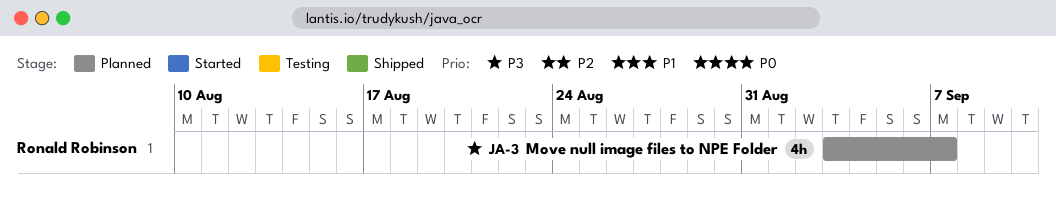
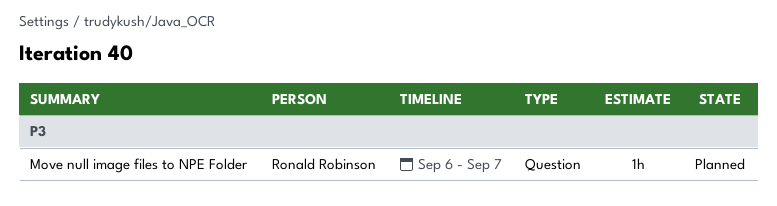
Move null image files to NPE Folder, estimate: 4h -> 1h
Move null image files to NPE Folder, start: Sep 3 -> Sep 6

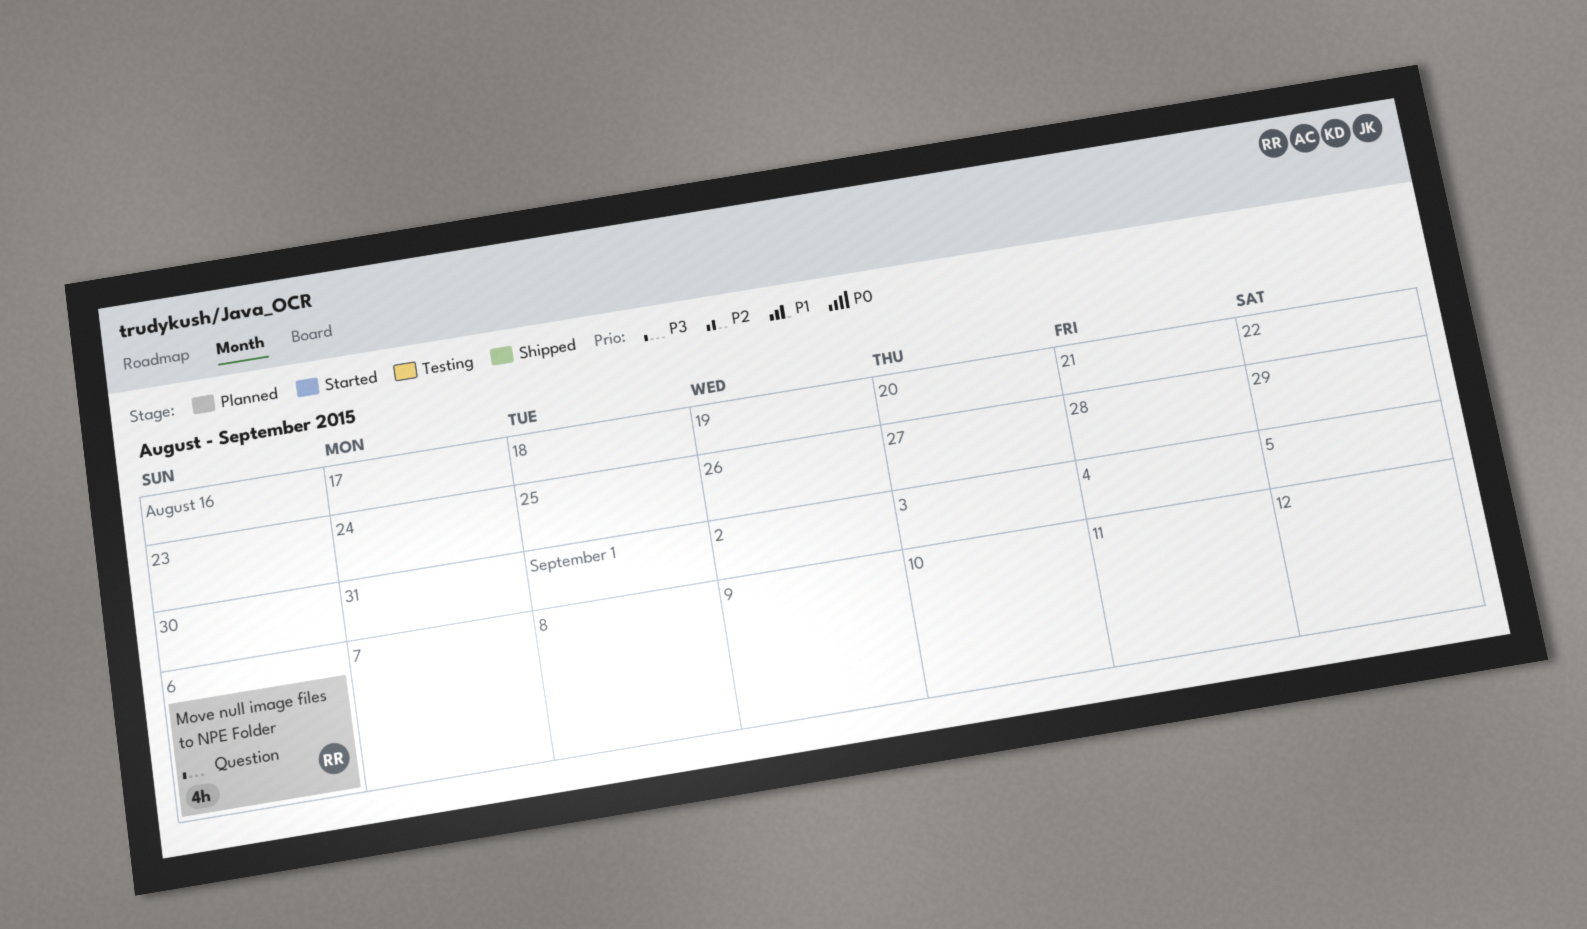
Move null image files to NPE Folder, estimate: 1h -> 4h
Move null image files to NPE Folder, due: Sep 7 -> Sep 6

